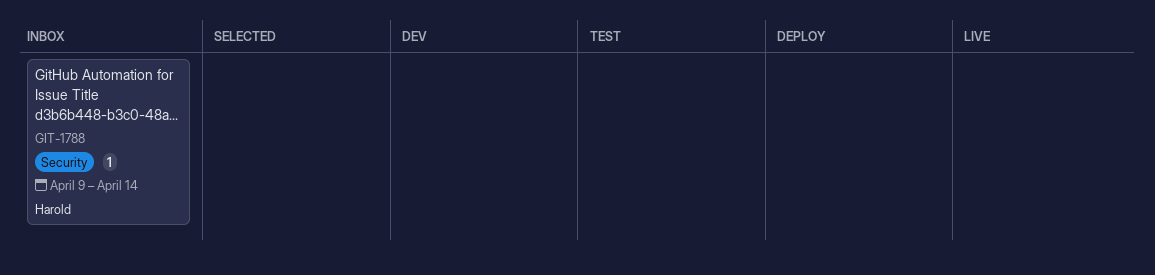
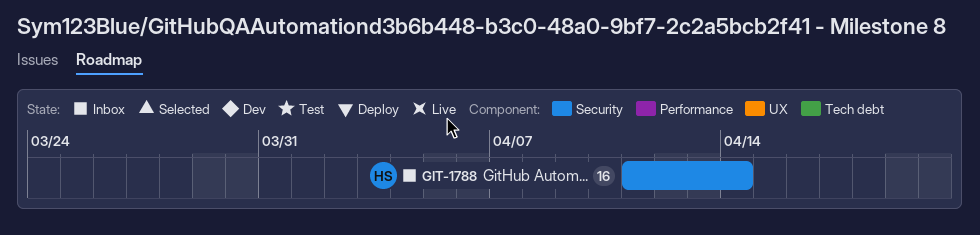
GIT-1788, estimate: 1 -> 16
GIT-1788, start: Apr 9 -> Apr 11

